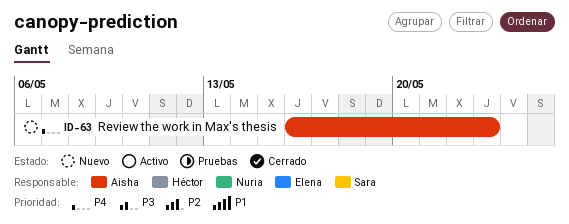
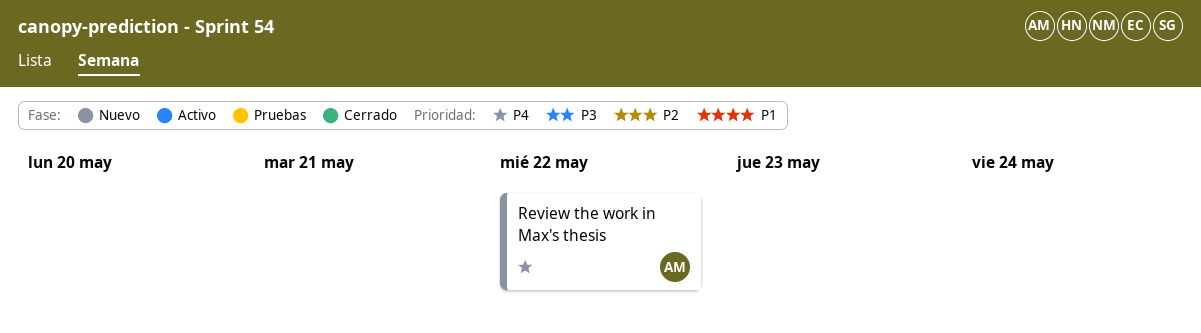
Review the work in Max's thesis, due: May 23 -> May 22

